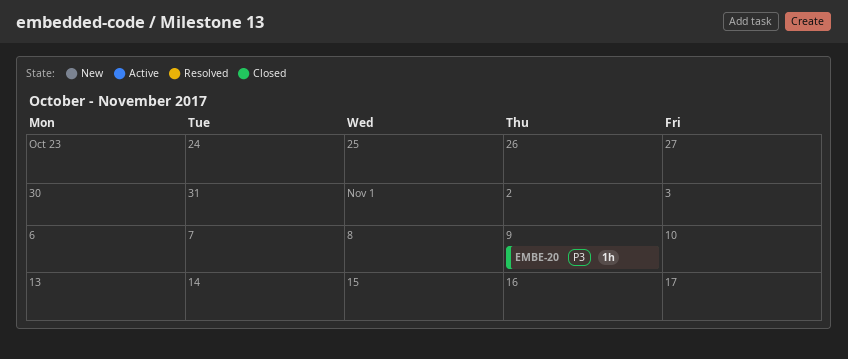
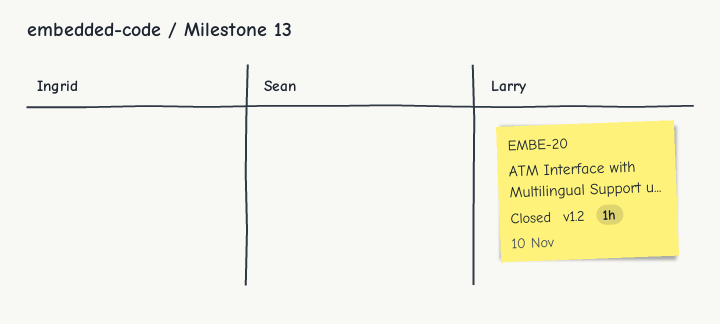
EMBE-20, due: Nov 9 -> Nov 10

